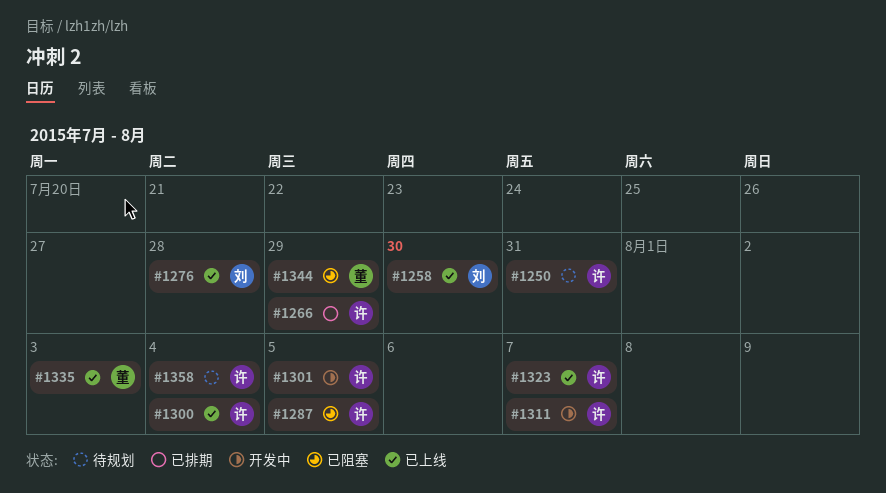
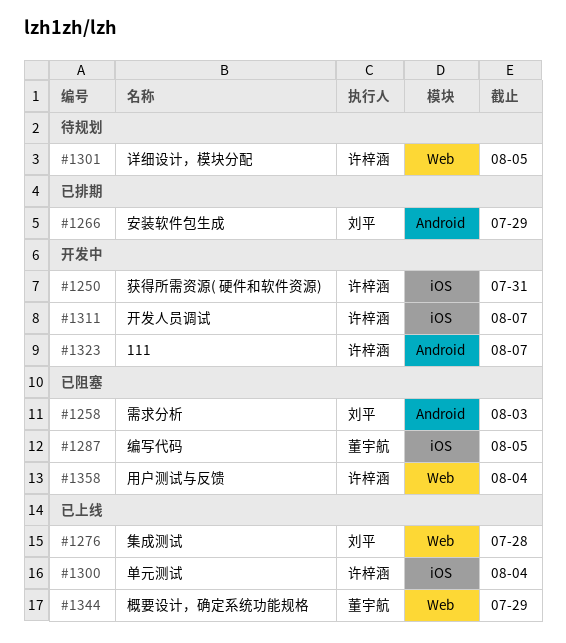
#1250, status: 待规划 -> 开发中
#1258, status: 已上线 -> 已阻塞
#1258, due: Jul 30 -> Aug 3
#1266, owner: 许梓涵 -> 刘平
#1287, owner: 许梓涵 -> 董宇航
#1301, status: 开发中 -> 待规划
#1323, status: 已上线 -> 开发中
#1335: present -> none
#1344, status: 已阻塞 -> 已上线
#1358, status: 待规划 -> 已阻塞

